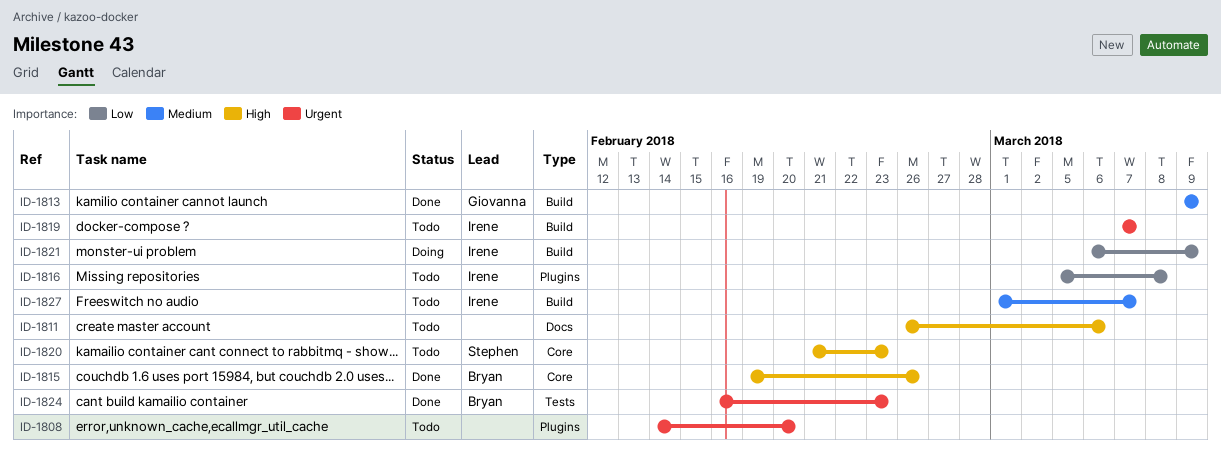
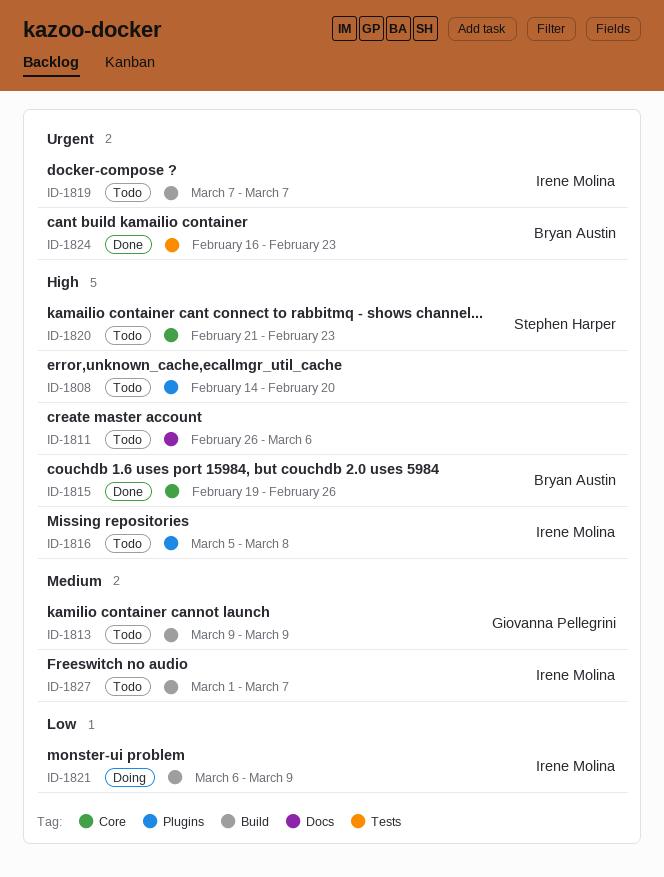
ID-1808, priority: Urgent -> High
ID-1813, status: Done -> Todo
ID-1816, priority: Low -> High

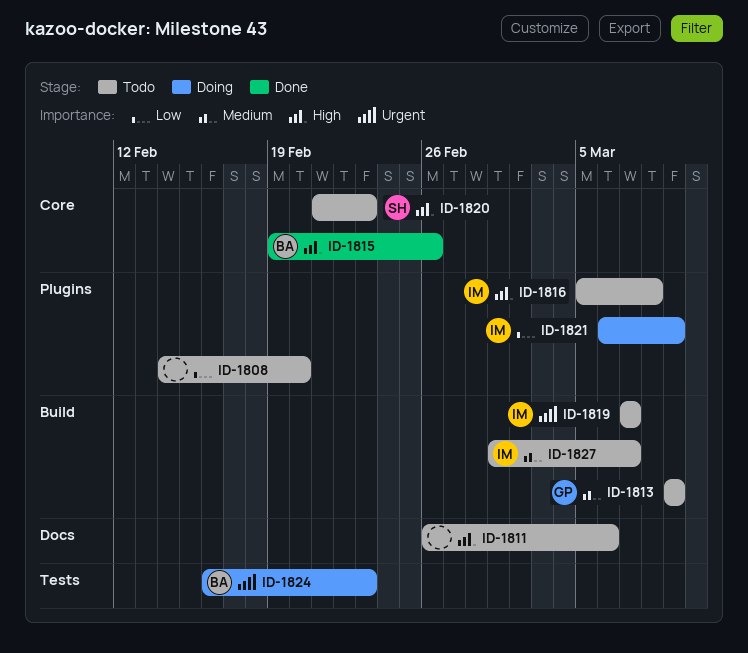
ID-1808, priority: High -> Low
ID-1821, label: Build -> Plugins
ID-1824, status: Done -> Doing

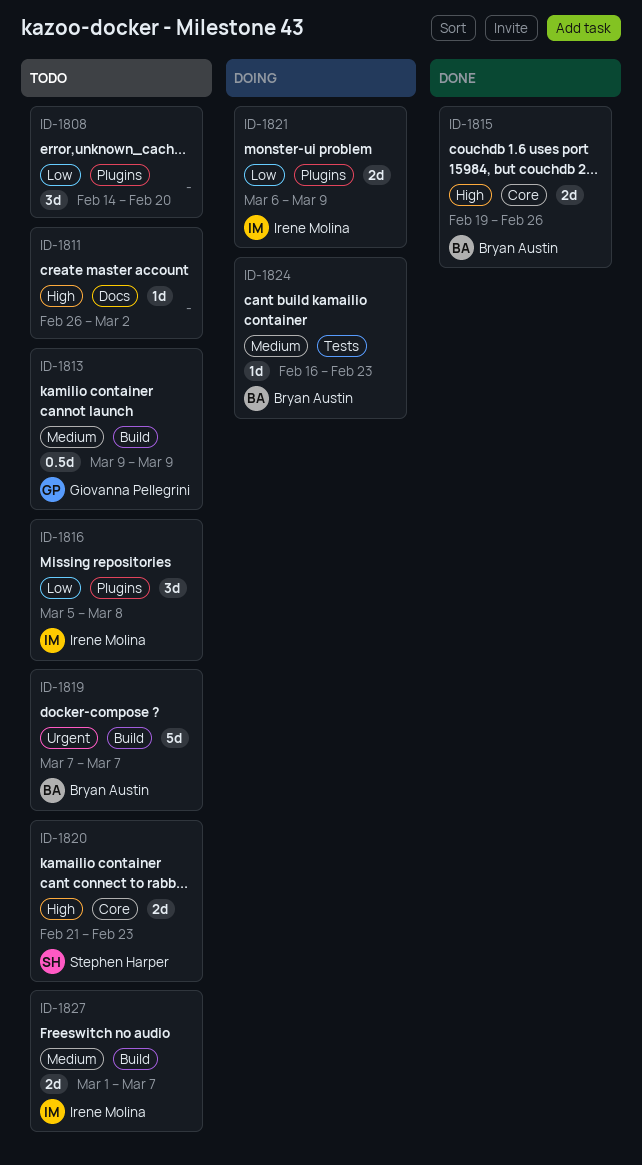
ID-1811, due: Mar 6 -> Mar 2
ID-1816, priority: High -> Low
ID-1819, owner: Irene Molina -> Bryan Austin
ID-1824, priority: Urgent -> Medium

